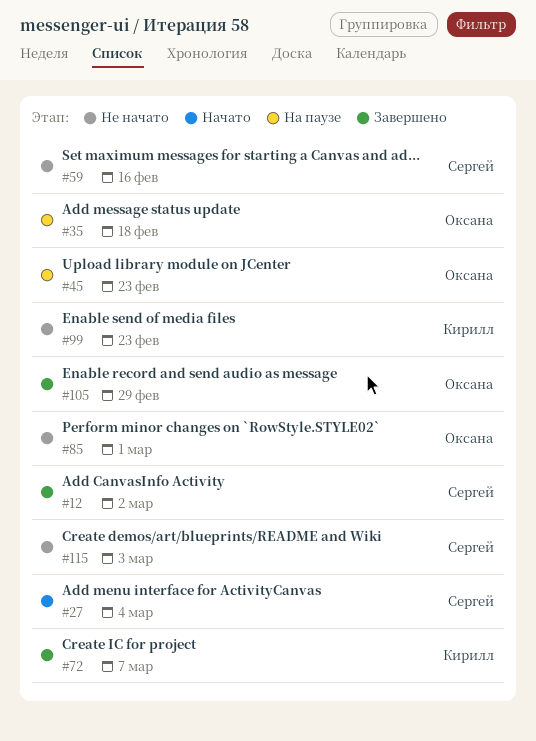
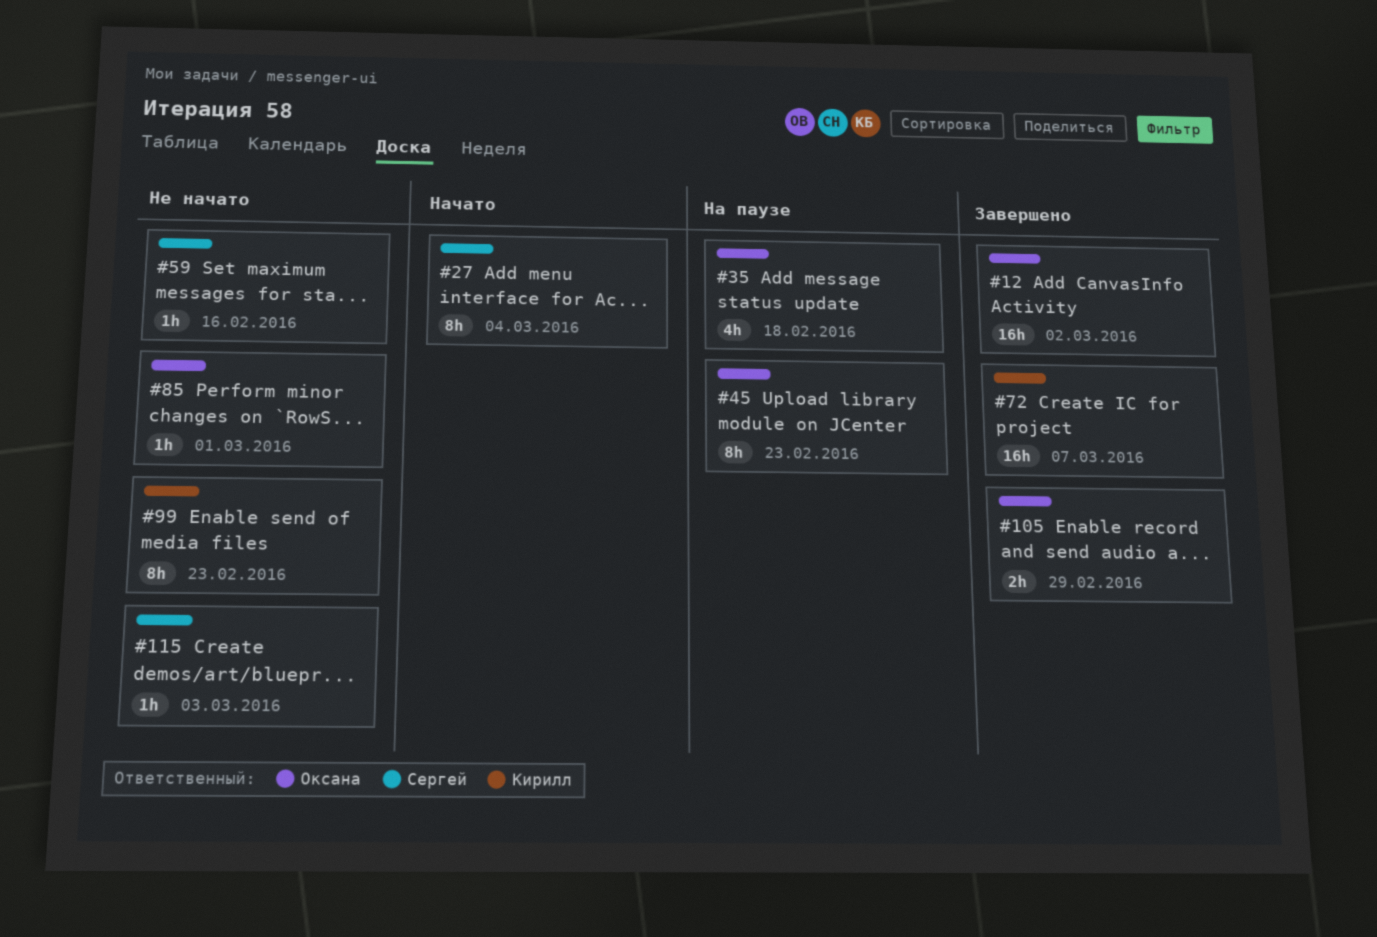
#12, owner: Сергей -> Оксана

